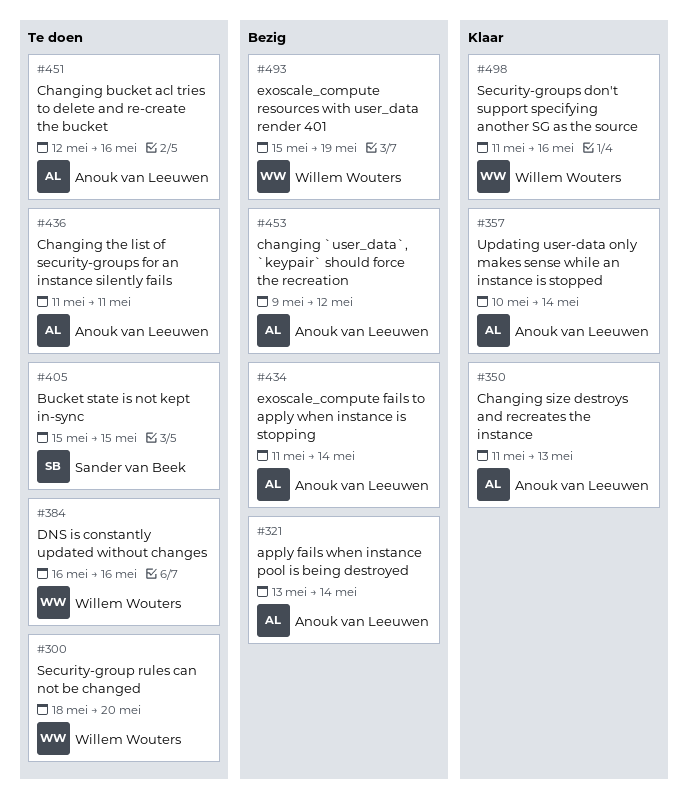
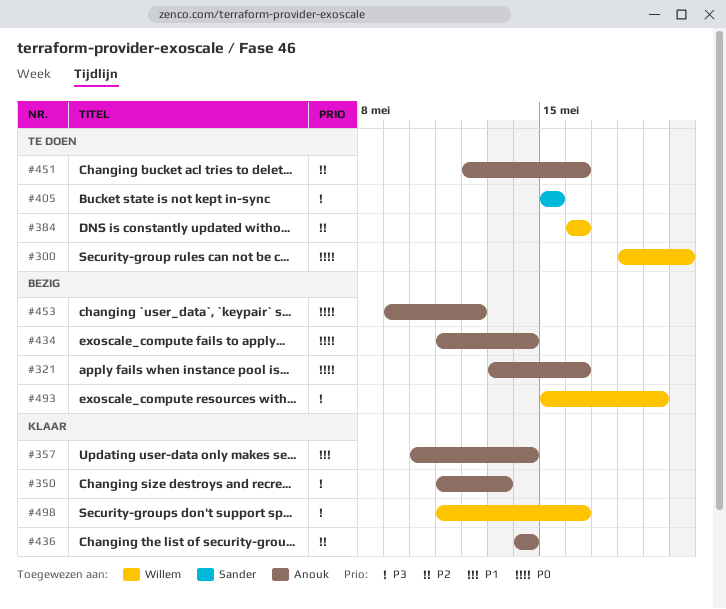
#321, due: May 14 -> May 16
#436, status: Te doen -> Klaar
#436, start: May 11 -> May 14
#436, due: May 11 -> May 14

